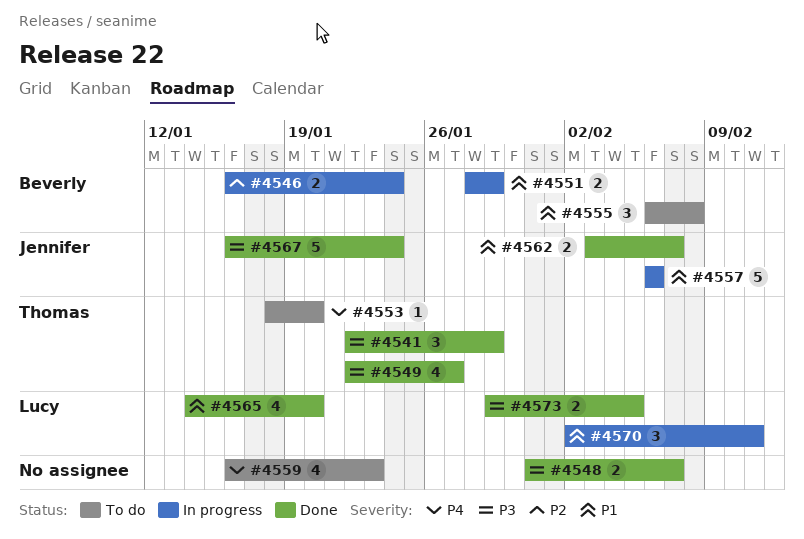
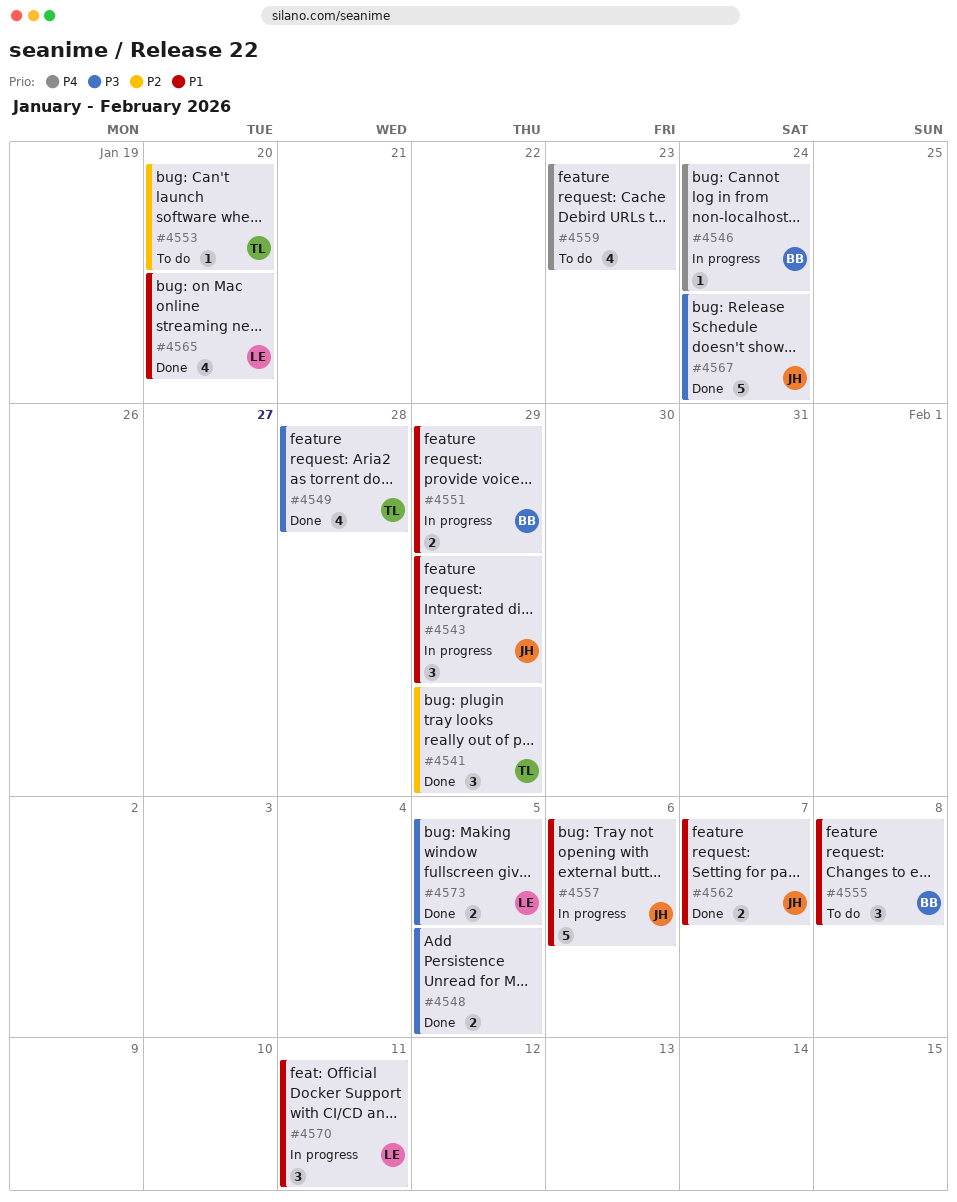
#4541, priority: P3 -> P2
#4543: none -> present
#4546, priority: P2 -> P4
#4546, estimate: 2 -> 1
#4548, due: Feb 7 -> Feb 5
#4549, due: Jan 27 -> Jan 28
#4553, priority: P4 -> P2

